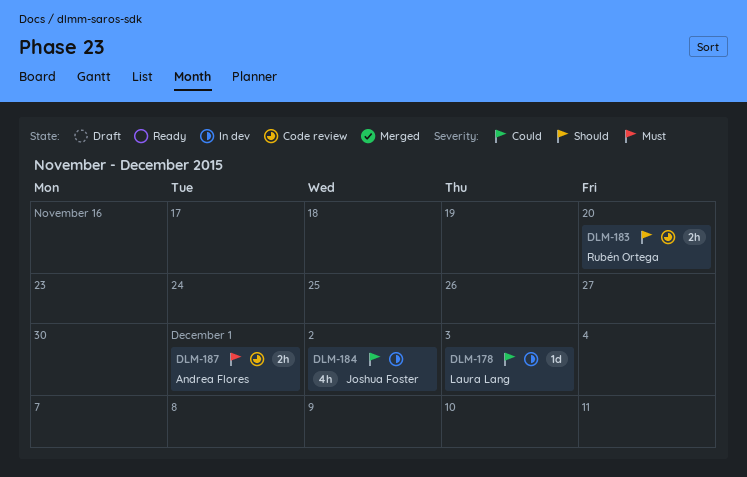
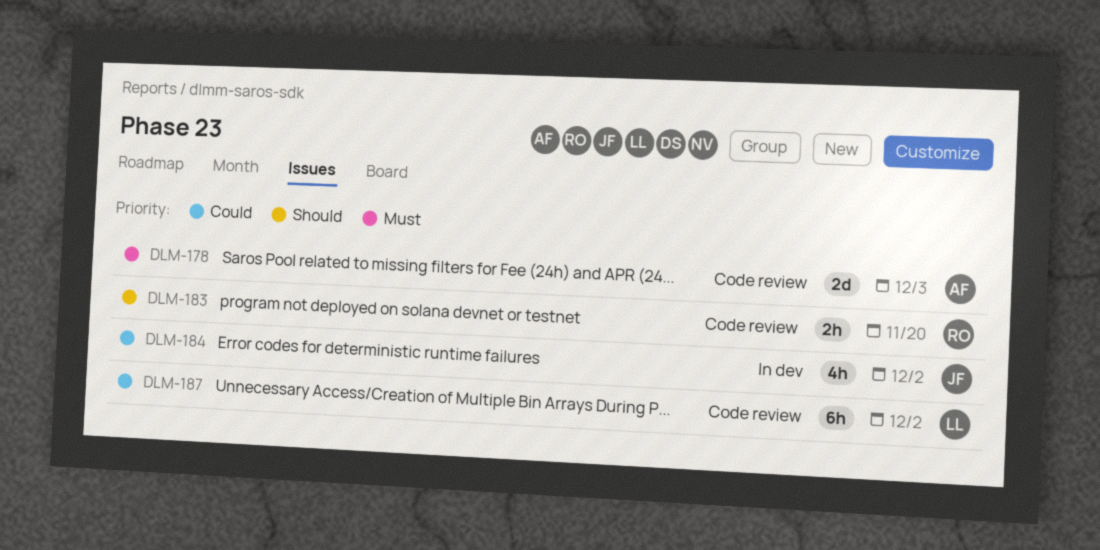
DLM-178, status: In dev -> Code review
DLM-178, owner: Laura Lang -> Andrea Flores
DLM-178, priority: Could -> Must
DLM-178, estimate: 1d -> 2d
DLM-187, owner: Andrea Flores -> Laura Lang
DLM-187, priority: Must -> Could
DLM-187, estimate: 2h -> 6h
DLM-187, due: Dec 1 -> Dec 2

